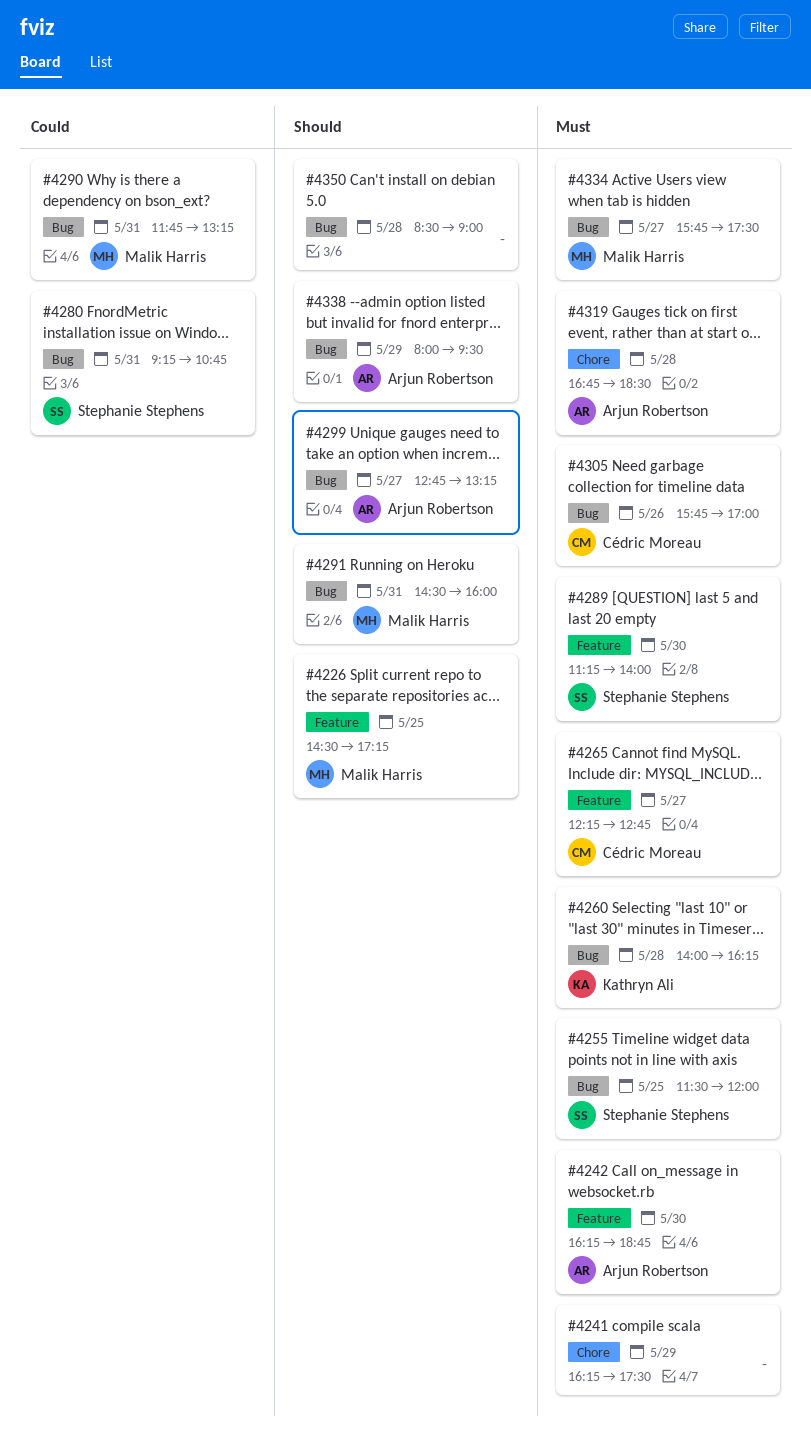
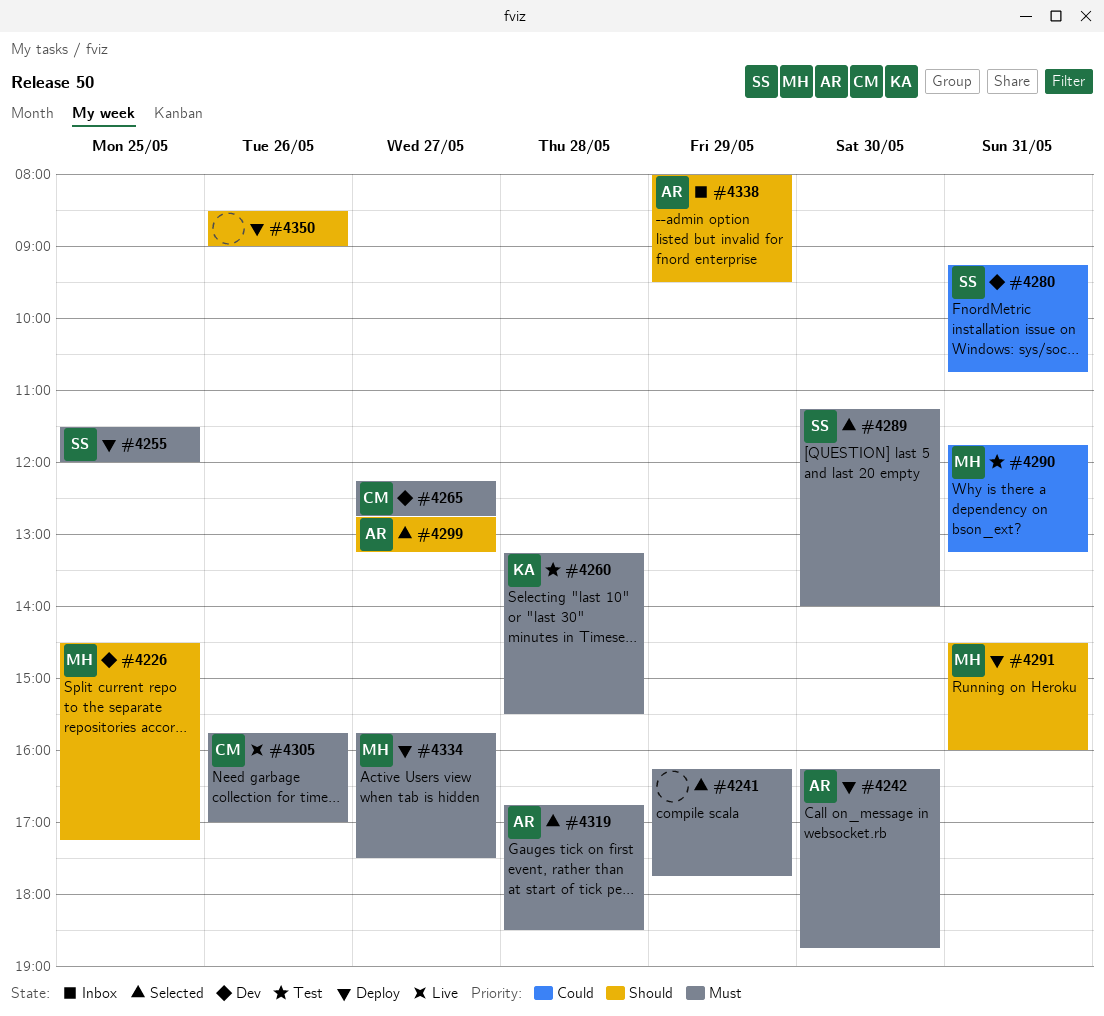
#4241, ends: 17:30 -> 17:45
#4260, begins: 14:00 -> 13:15
#4260, ends: 16:15 -> 15:30
#4350, day: May 28 -> May 26

